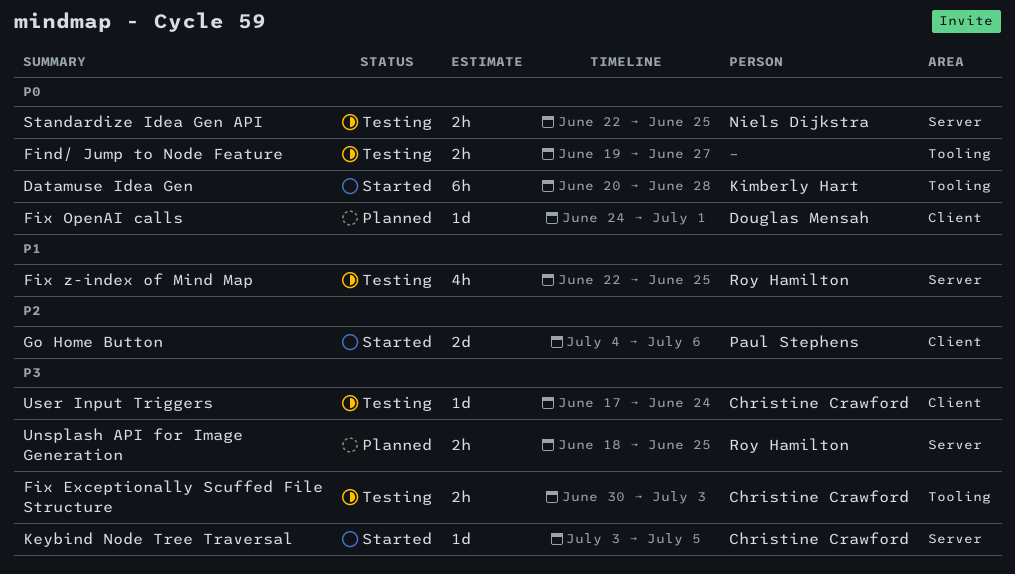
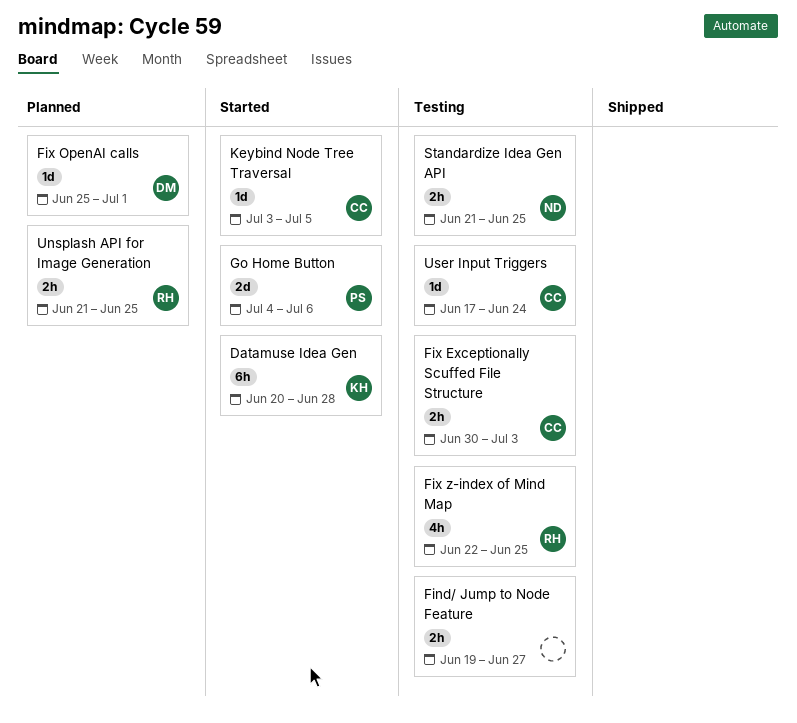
Fix OpenAI calls, start: Jun 24 -> Jun 25
Standardize Idea Gen API, start: Jun 22 -> Jun 21
Unsplash API for Image Generation, start: Jun 18 -> Jun 21

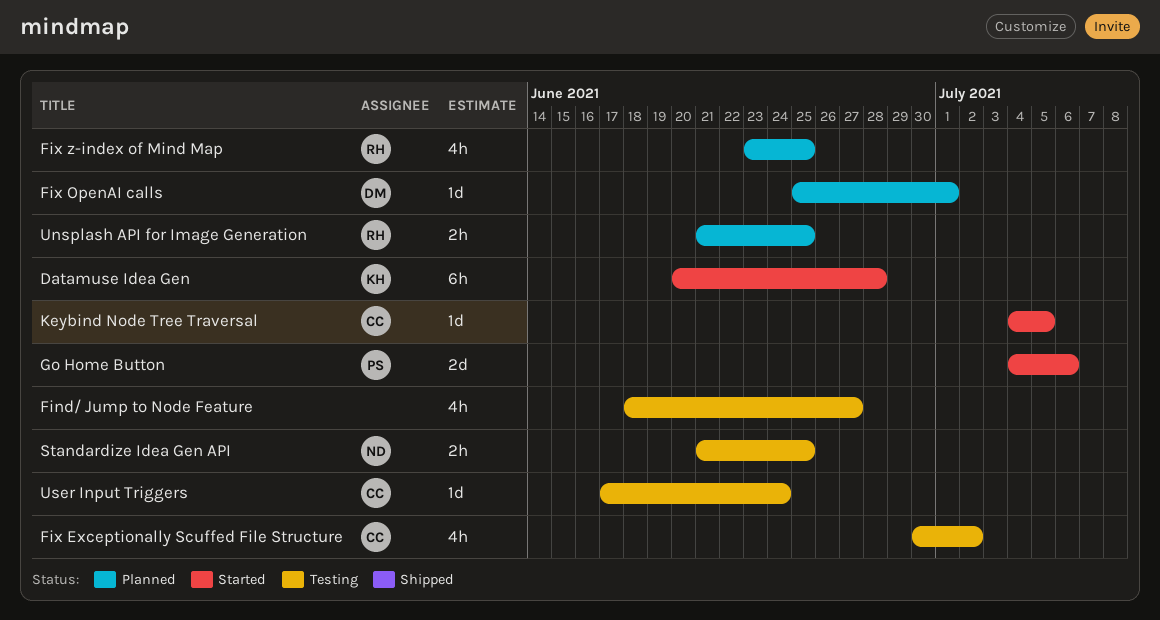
Find/ Jump to Node Feature, estimate: 2h -> 4h
Find/ Jump to Node Feature, start: Jun 19 -> Jun 18
Fix Exceptionally Scuffed File Structure, estimate: 2h -> 4h
Fix Exceptionally Scuffed File Structure, due: Jul 3 -> Jul 2
Fix z-index of Mind Map, status: Testing -> Planned
Fix z-index of Mind Map, start: Jun 22 -> Jun 23
Keybind Node Tree Traversal, start: Jul 3 -> Jul 4

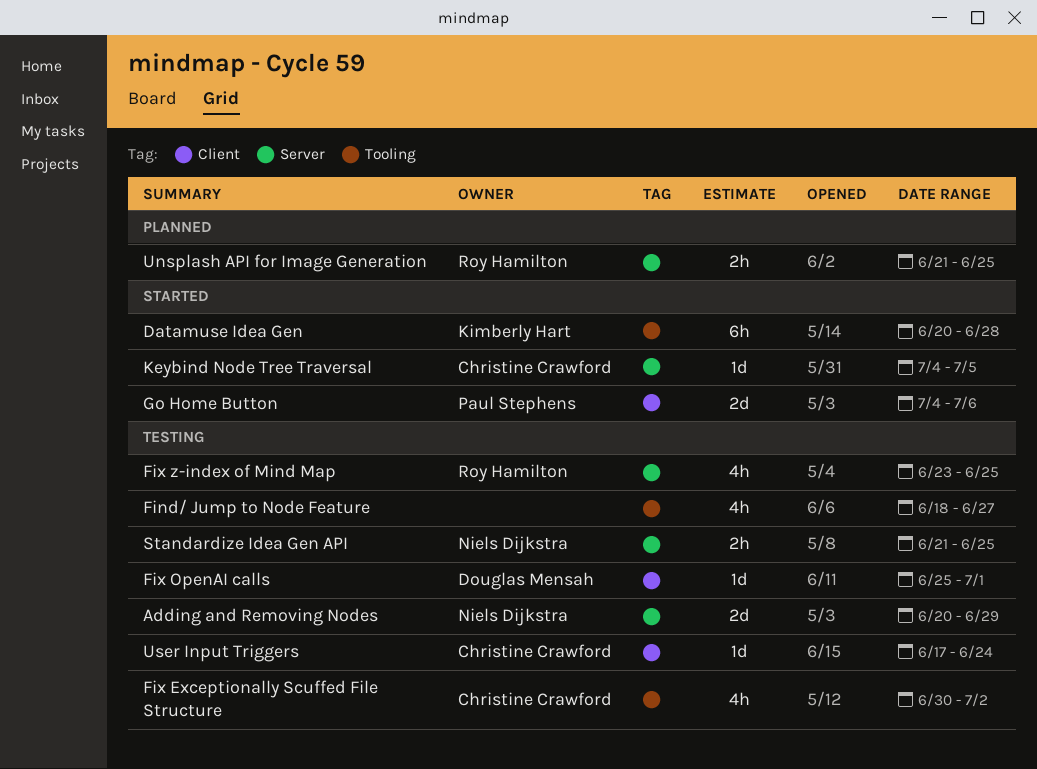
Adding and Removing Nodes: none -> present
Fix OpenAI calls, status: Planned -> Testing
Fix z-index of Mind Map, status: Planned -> Testing

